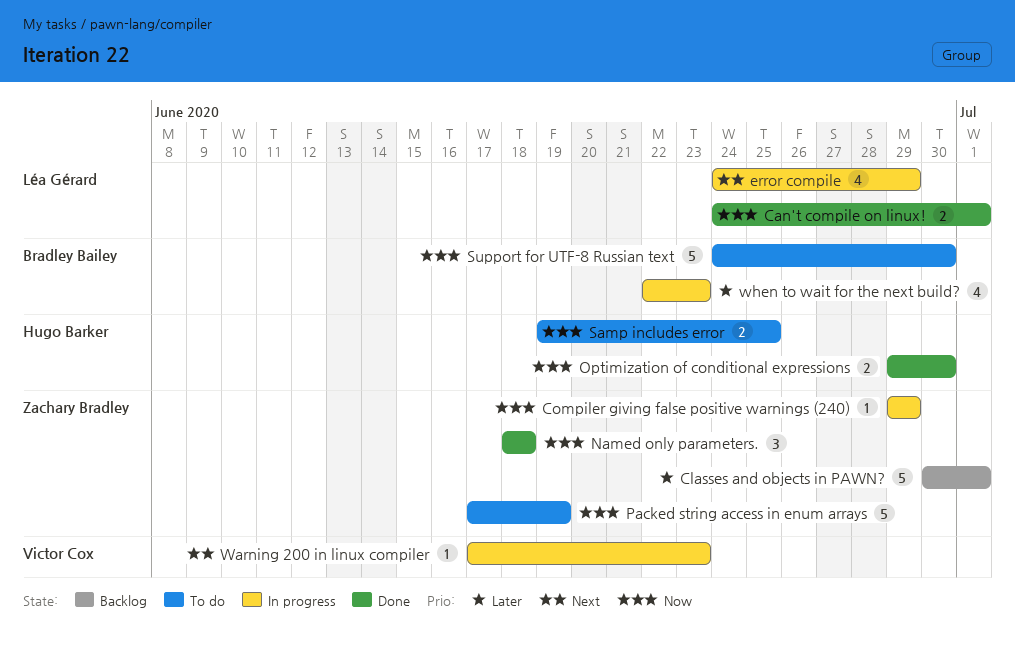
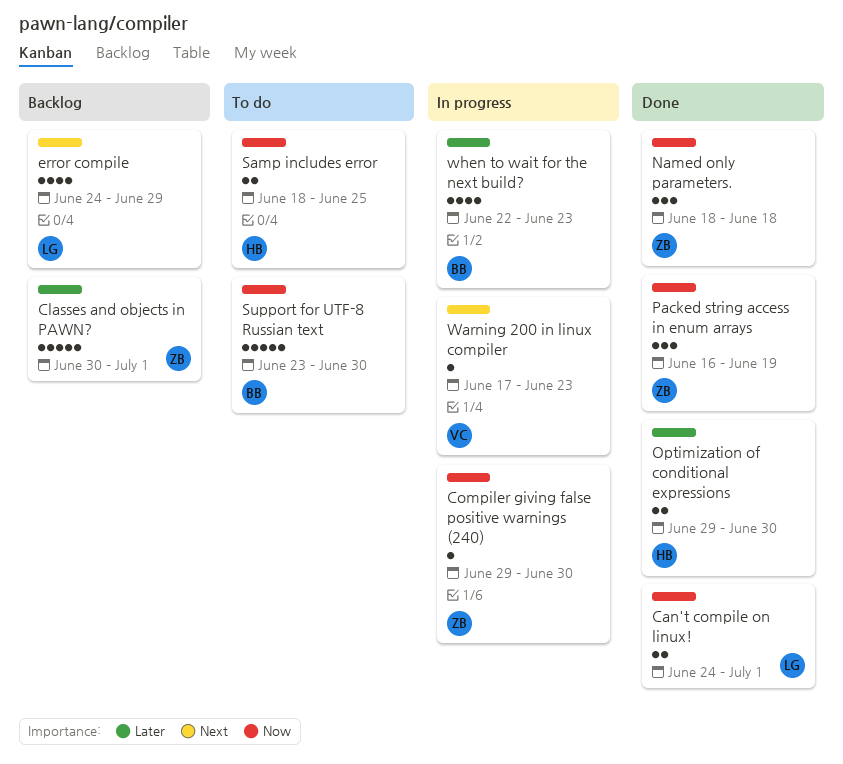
Compiler giving false positive warnings (240), due: Jun 29 -> Jun 30
error compile, status: In progress -> Backlog
Optimization of conditional expressions, priority: Now -> Later
Packed string access in enum arrays, status: To do -> Done
Packed string access in enum arrays, estimate: 5 -> 3
Packed string access in enum arrays, start: Jun 17 -> Jun 16
Samp includes error, start: Jun 19 -> Jun 18
Support for UTF-8 Russian text, start: Jun 24 -> Jun 23

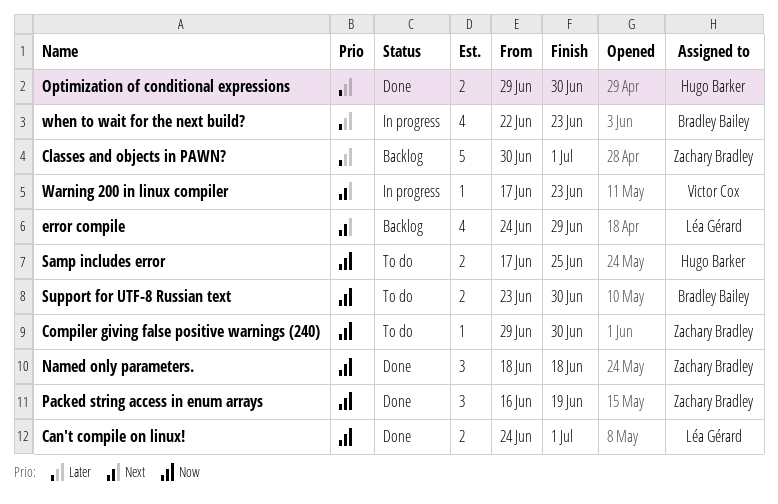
Compiler giving false positive warnings (240), status: In progress -> To do
Samp includes error, start: Jun 18 -> Jun 17
Support for UTF-8 Russian text, estimate: 5 -> 2

